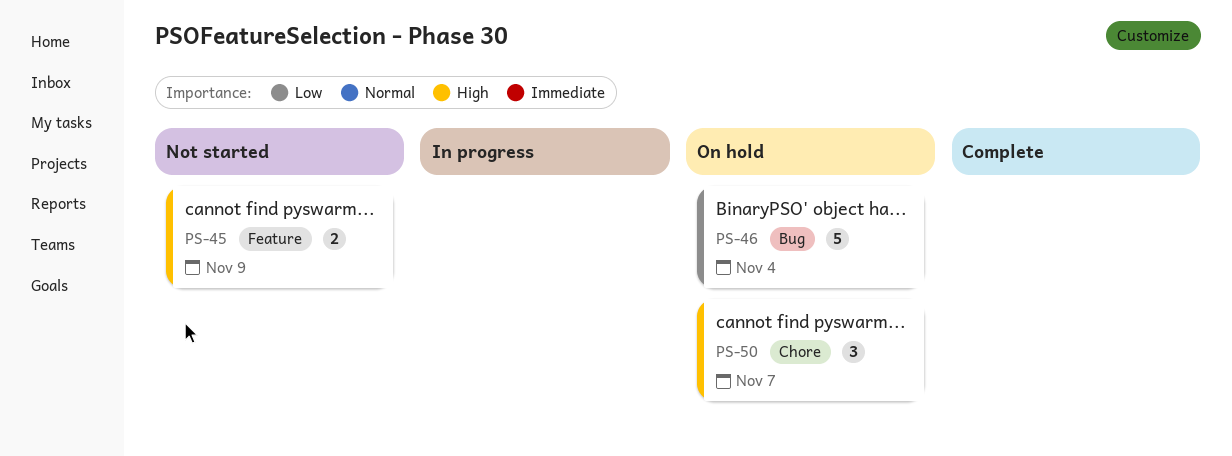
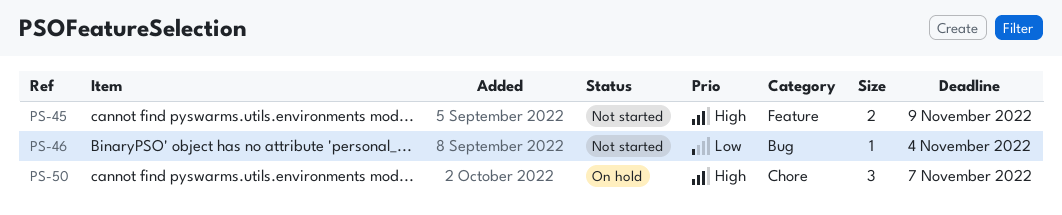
PS-46, status: On hold -> Not started
PS-46, estimate: 5 -> 1

